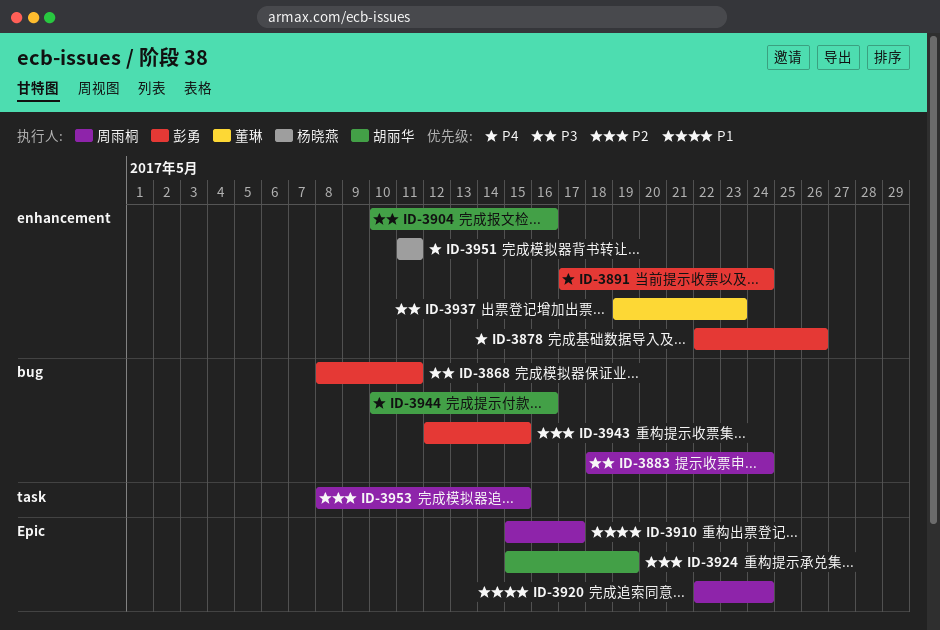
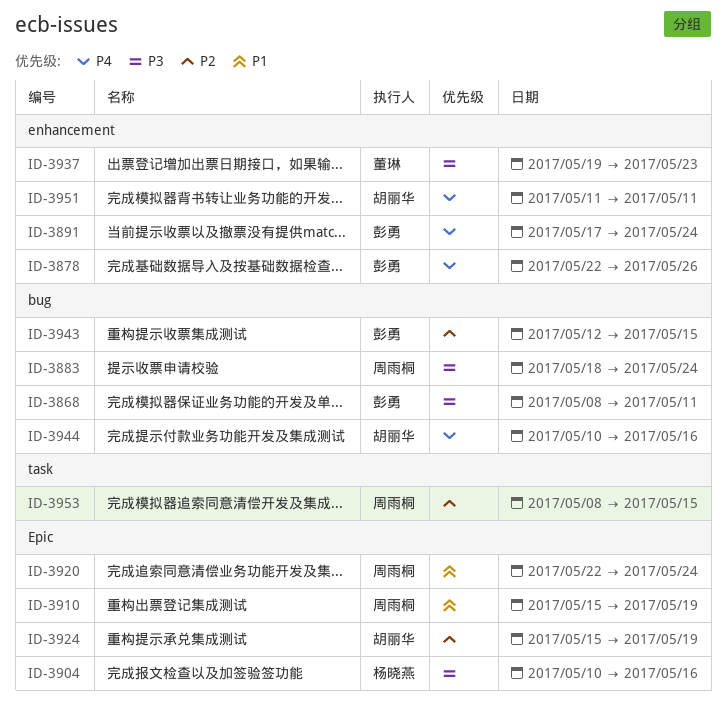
ID-3904, owner: 胡丽华 -> 杨晓燕
ID-3904, label: enhancement -> Epic
ID-3910, due: May 17 -> May 19
ID-3951, owner: 杨晓燕 -> 胡丽华

